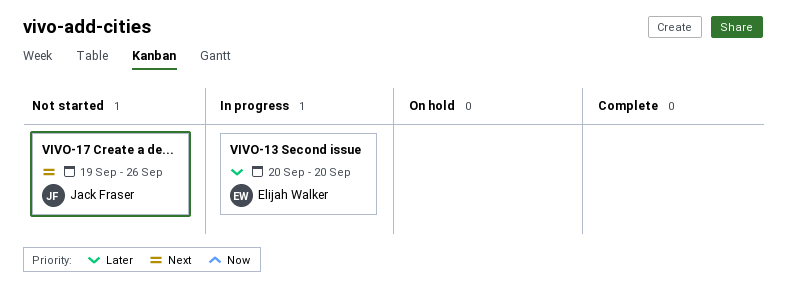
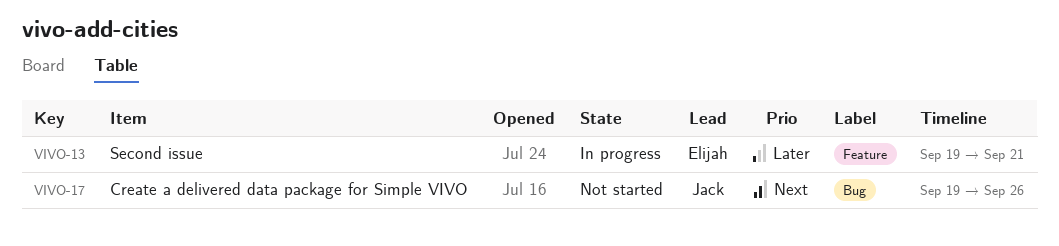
VIVO-13, start: Sep 20 -> Sep 19
VIVO-13, due: Sep 20 -> Sep 21

